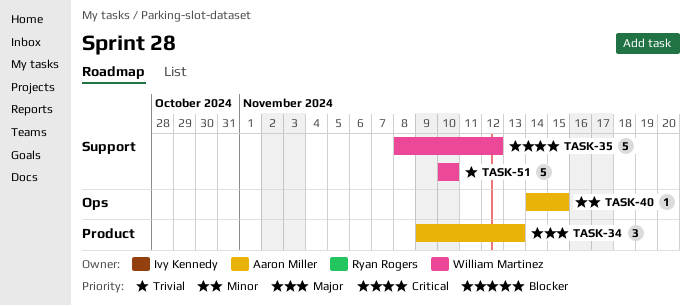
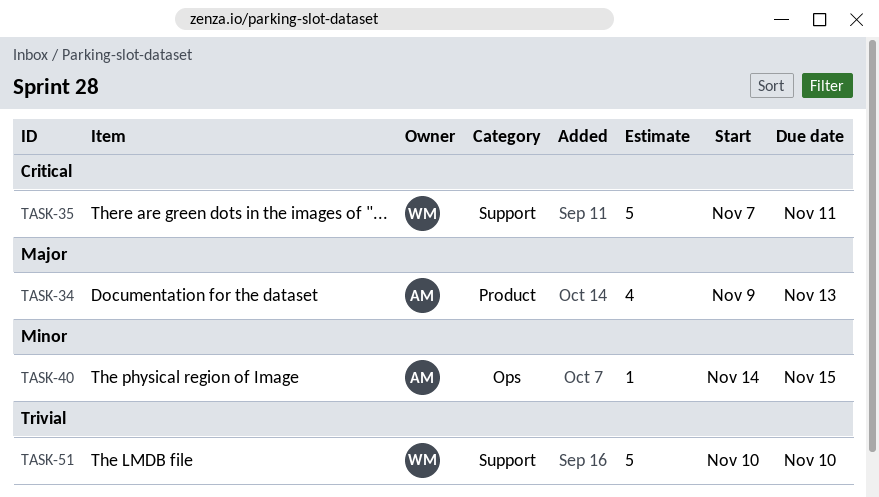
TASK-34, estimate: 3 -> 4
TASK-35, start: Nov 8 -> Nov 7
TASK-35, due: Nov 12 -> Nov 11

